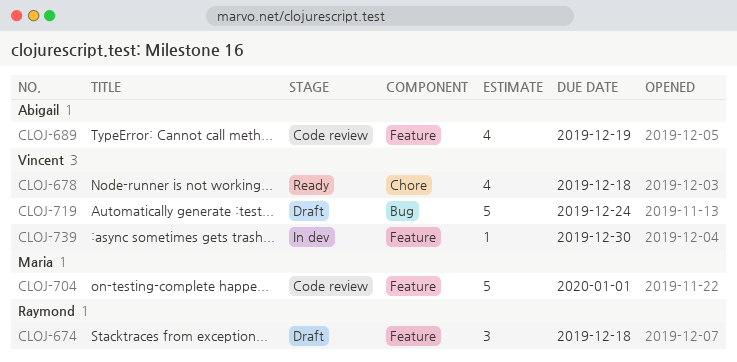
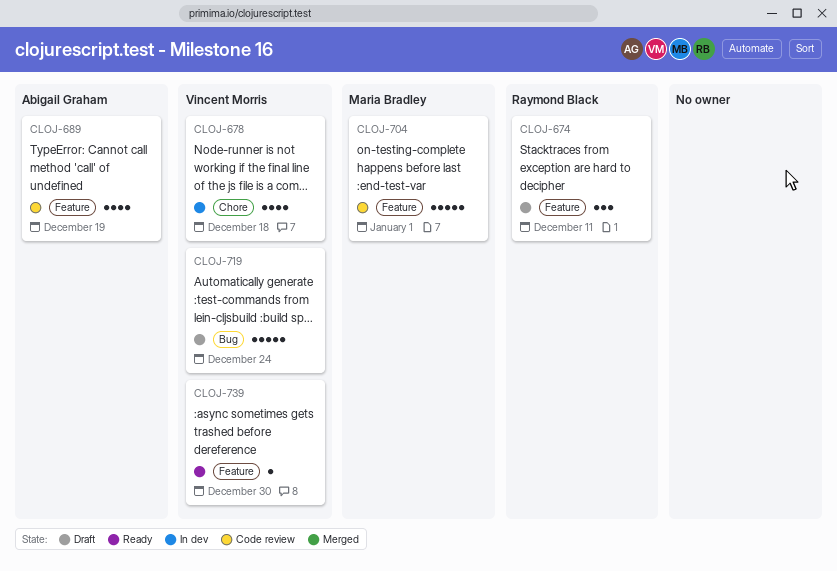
CLOJ-674, due: Dec 18 -> Dec 11
CLOJ-678, status: Ready -> In dev
CLOJ-739, status: In dev -> Ready

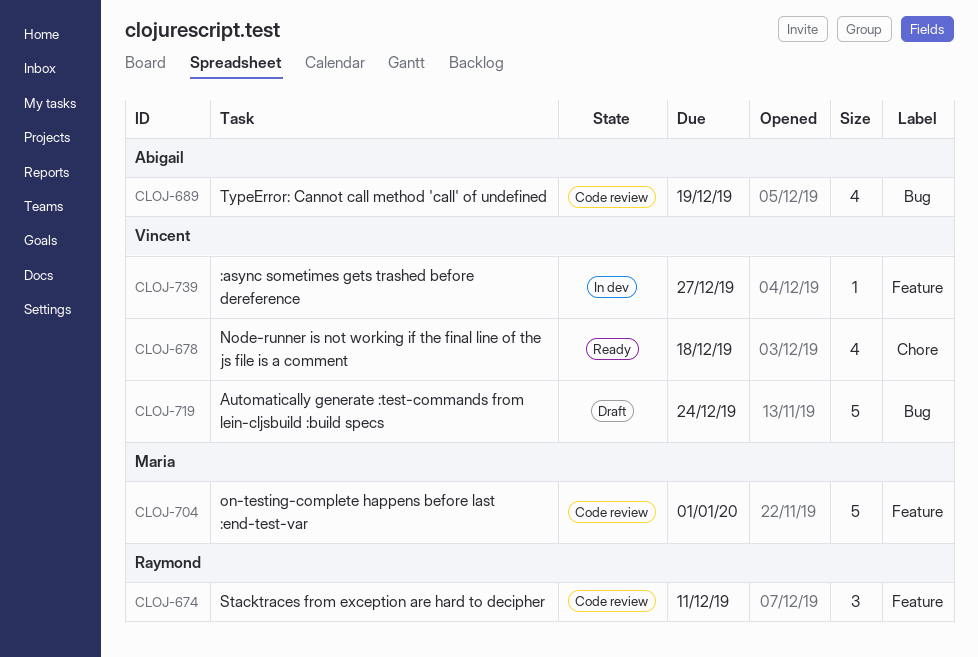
CLOJ-674, status: Draft -> Code review
CLOJ-678, status: In dev -> Ready
CLOJ-689, label: Feature -> Bug
CLOJ-739, status: Ready -> In dev
CLOJ-739, due: Dec 30 -> Dec 27

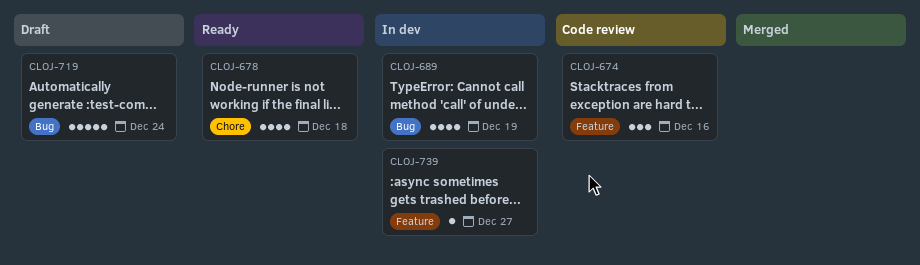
CLOJ-674, due: Dec 11 -> Dec 16
CLOJ-689, status: Code review -> In dev
CLOJ-704: present -> none

